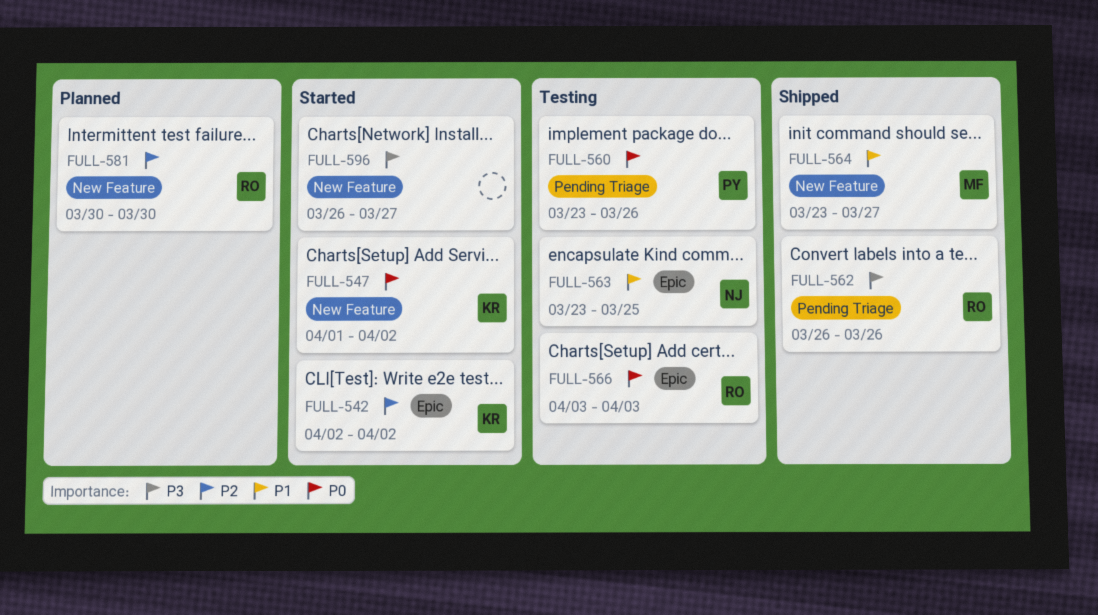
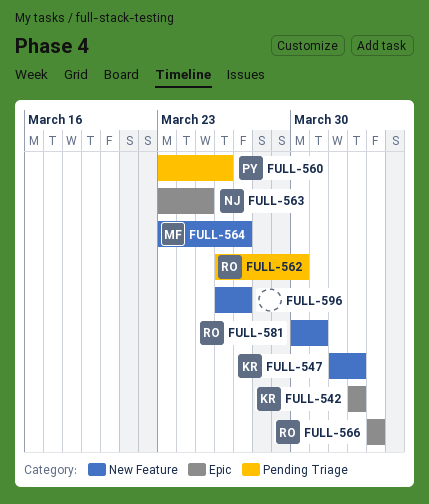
FULL-562, due: Mar 26 -> Mar 30
FULL-581, due: Mar 30 -> Mar 31

